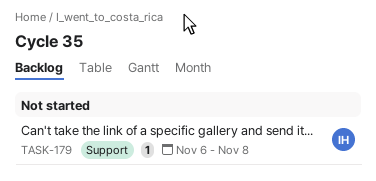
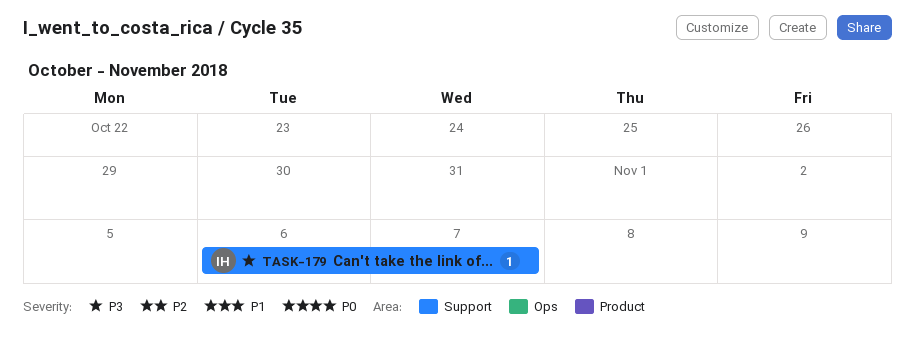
TASK-179, due: Nov 8 -> Nov 7

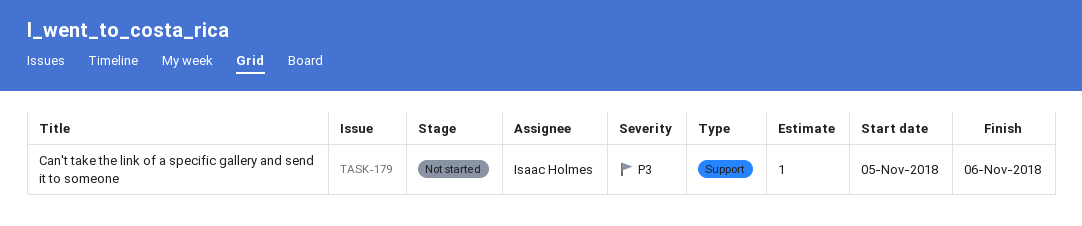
TASK-179, start: Nov 6 -> Nov 5
TASK-179, due: Nov 7 -> Nov 6

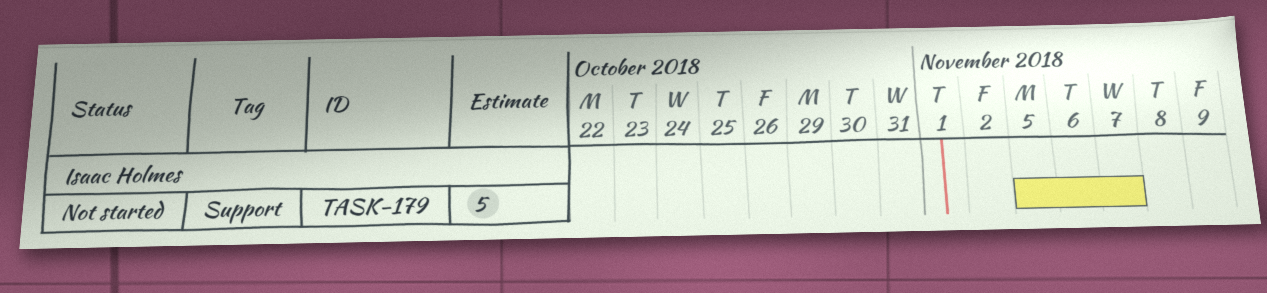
TASK-179, estimate: 1 -> 5
TASK-179, due: Nov 6 -> Nov 7

